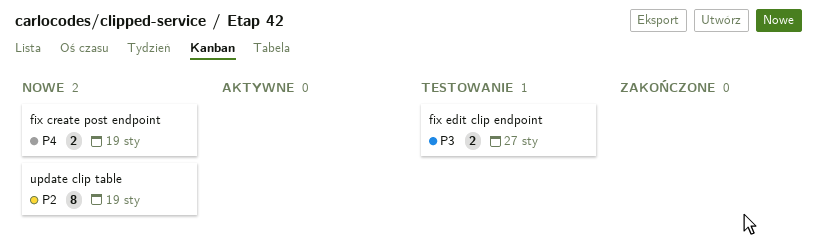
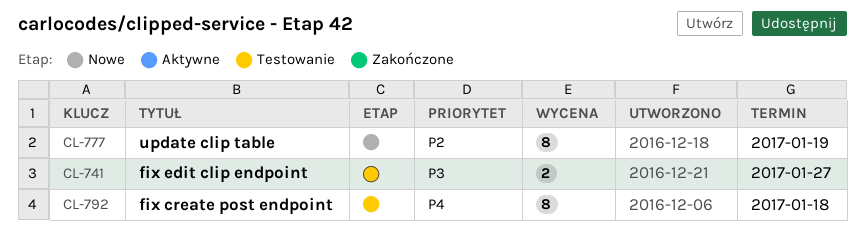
fix create post endpoint, status: Nowe -> Testowanie
fix create post endpoint, estimate: 2 -> 8
fix create post endpoint, due: Jan 19 -> Jan 18

